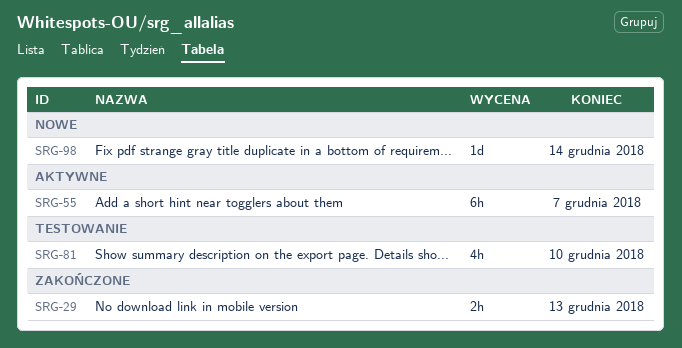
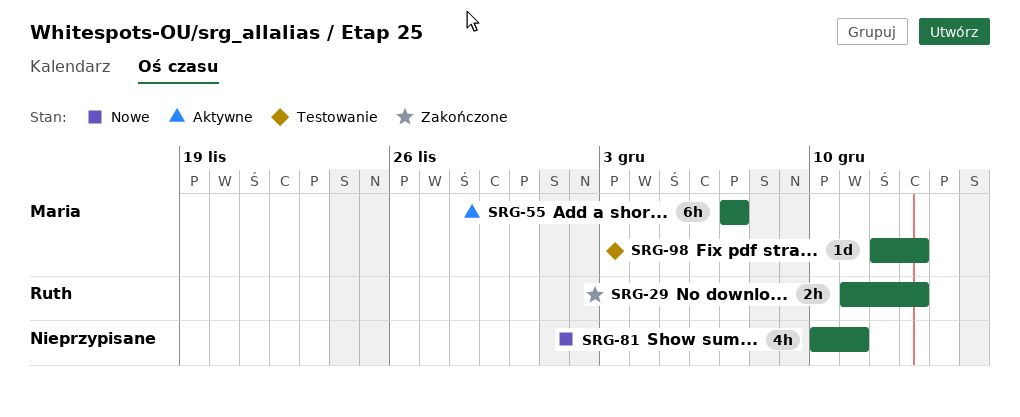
SRG-81, status: Testowanie -> Nowe
SRG-81, due: Dec 10 -> Dec 11
SRG-98, status: Nowe -> Testowanie
SRG-98, due: Dec 14 -> Dec 13

